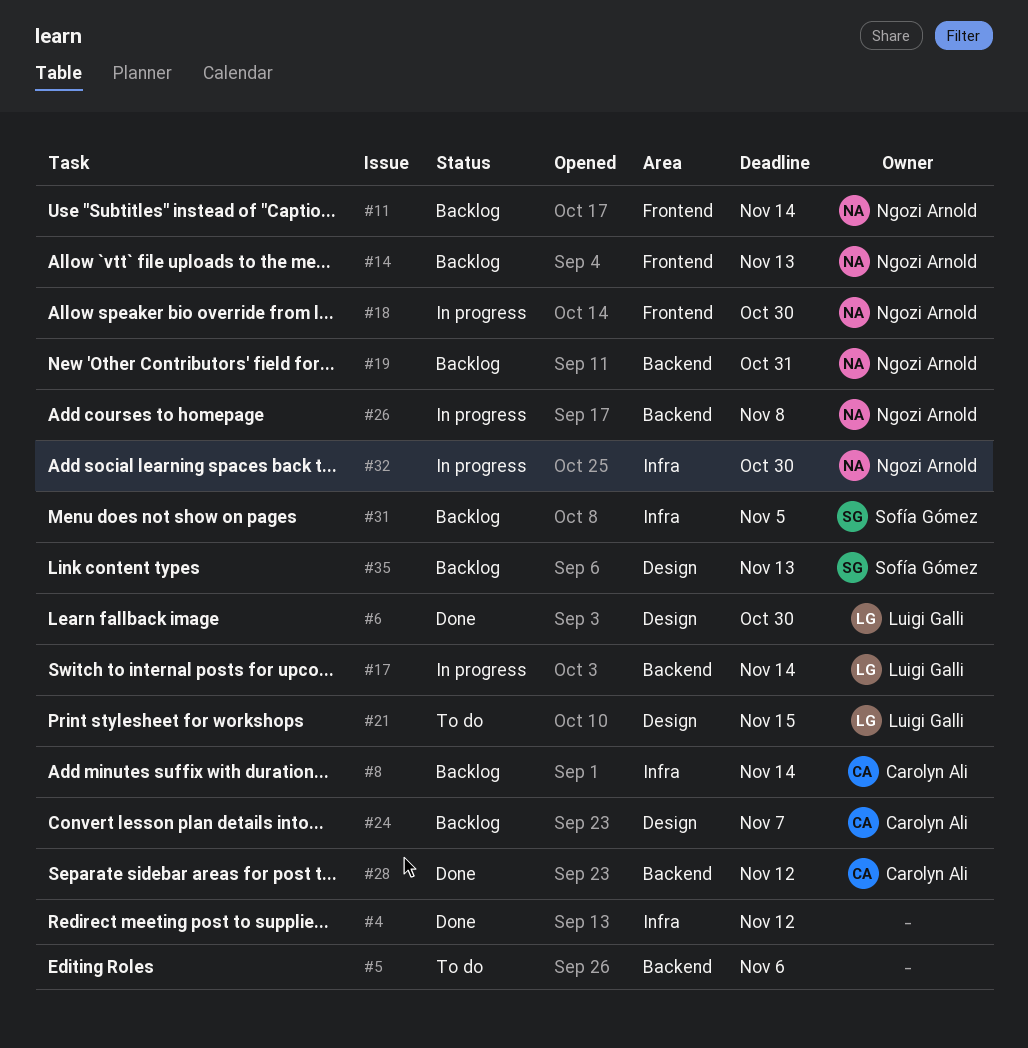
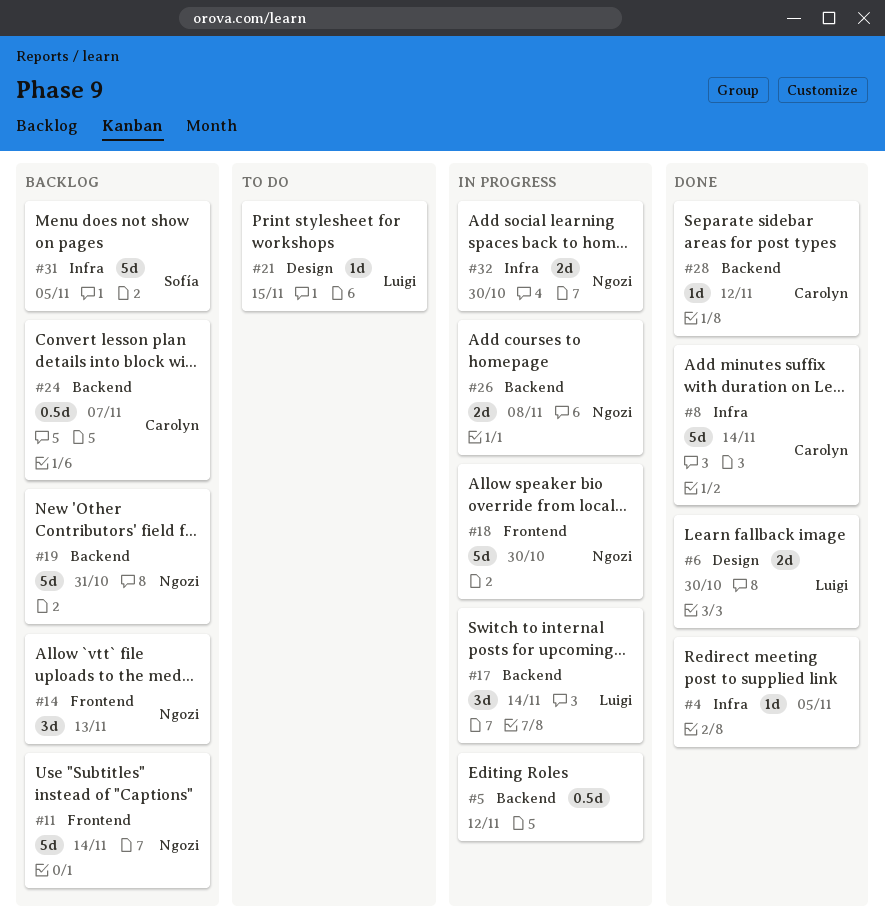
#4, due: Nov 12 -> Nov 5
#5, status: To do -> In progress
#5, due: Nov 6 -> Nov 12
#8, status: Backlog -> Done
#24, label: Design -> Backend
#35: present -> none

